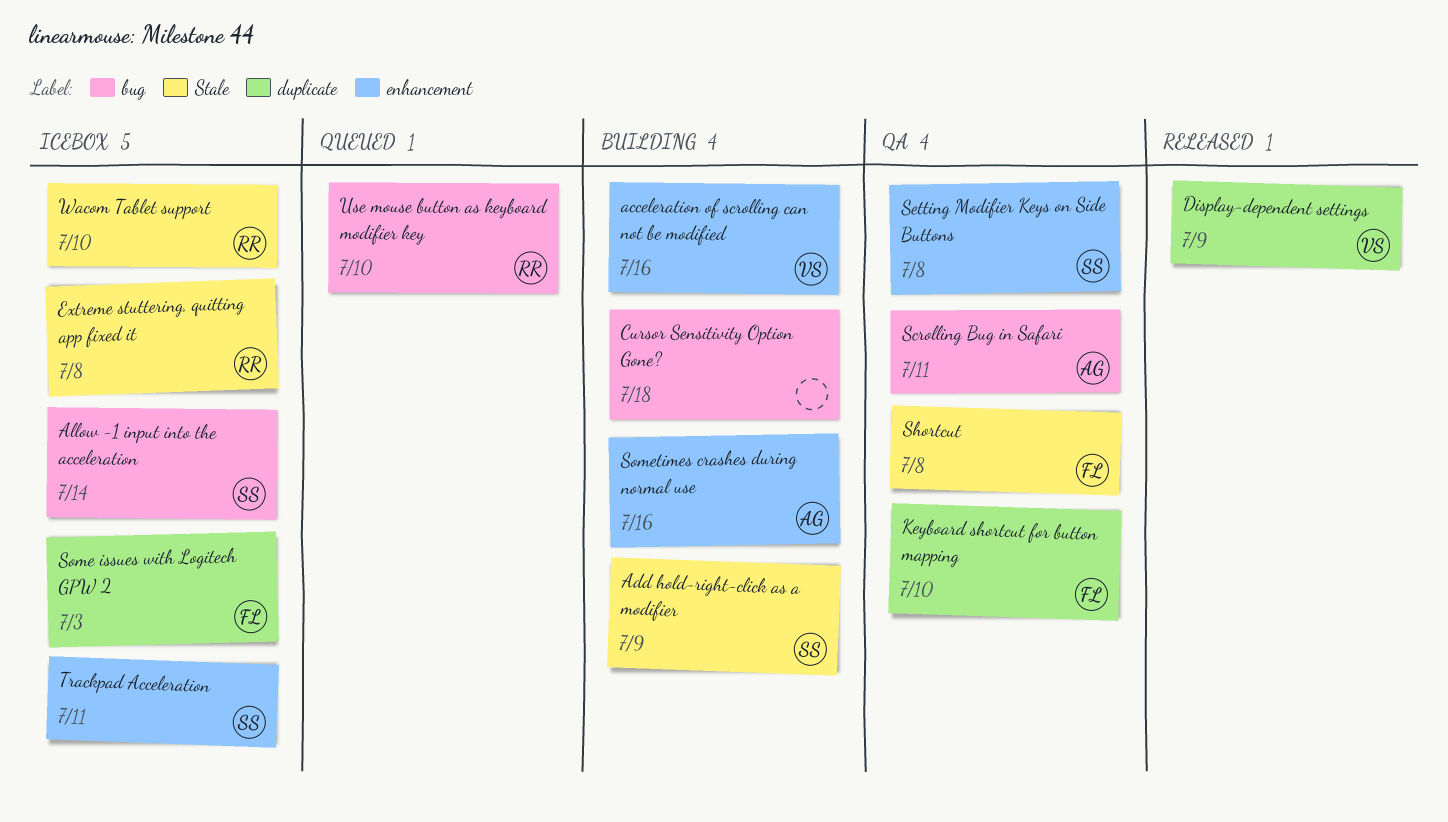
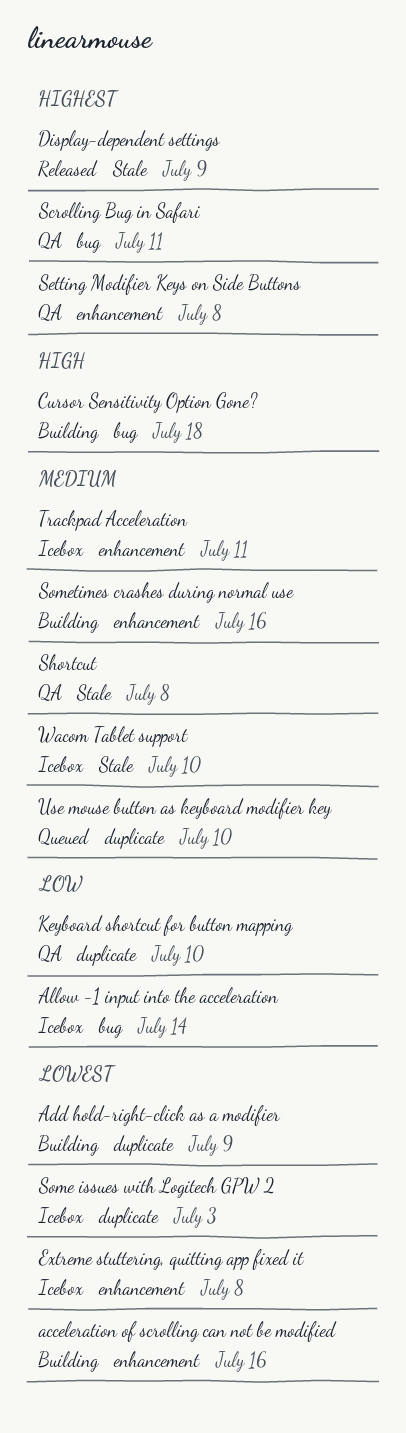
Add hold-right-click as a modifier, label: Stale -> duplicate
Display-dependent settings, label: duplicate -> Stale
Extreme stuttering, quitting app fixed it, label: Stale -> enhancement
Use mouse button as keyboard modifier key, label: bug -> duplicate

